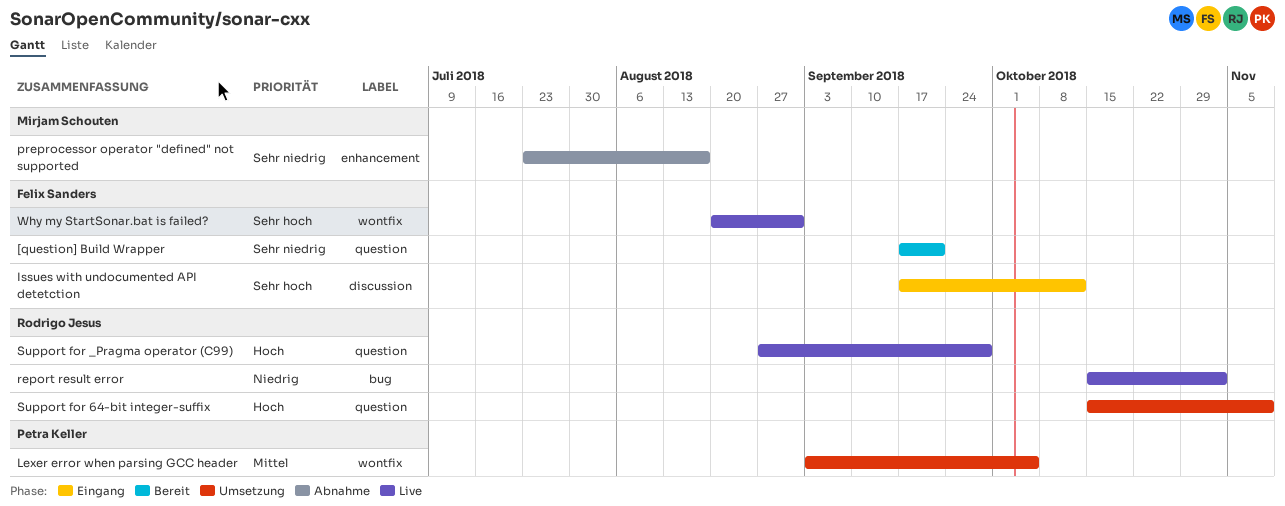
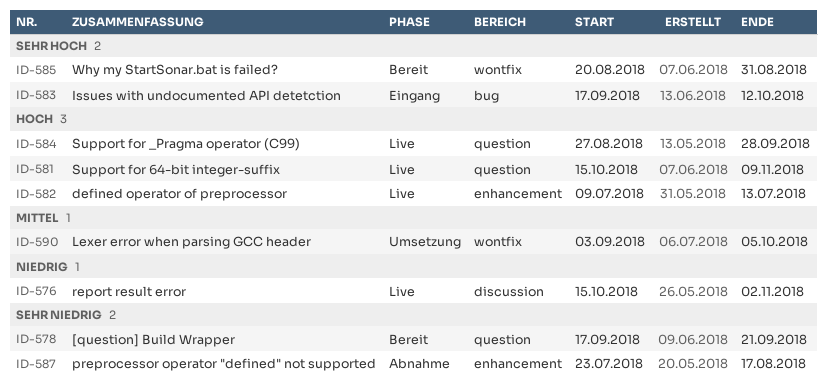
defined operator of preprocessor: none -> present
Issues with undocumented API detetction, label: discussion -> bug
report result error, label: bug -> discussion
Support for 64-bit integer-suffix, status: Umsetzung -> Live
Why my StartSonar.bat is failed?, status: Live -> Bereit

